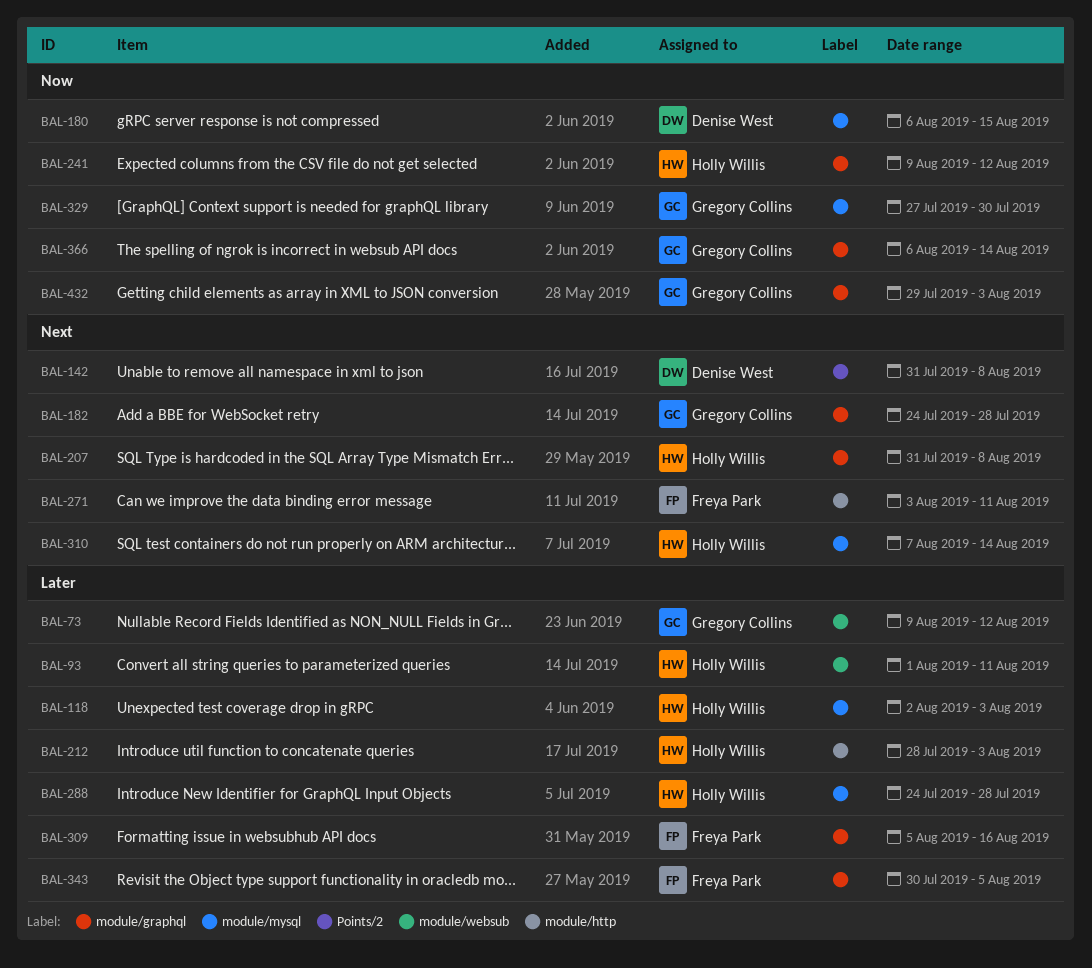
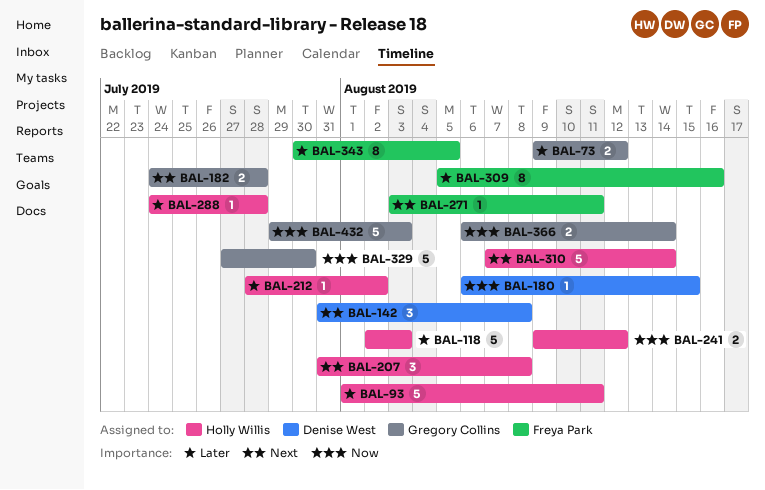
BAL-212, due: Aug 3 -> Aug 2

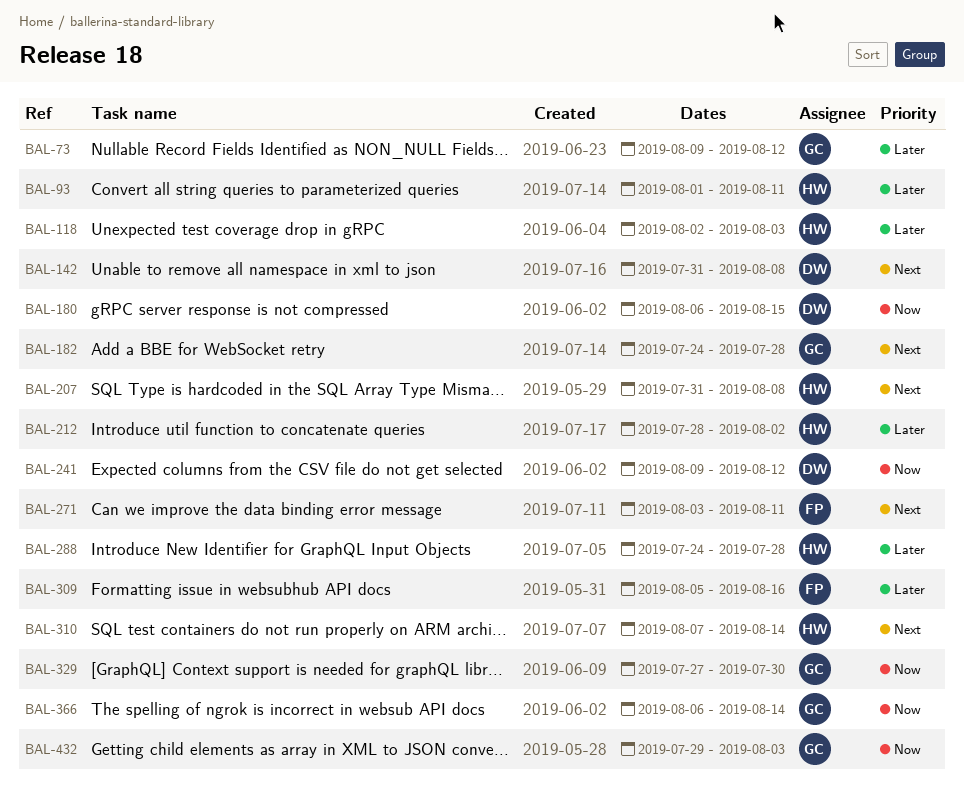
BAL-241, owner: Holly Willis -> Denise West
BAL-343: present -> none

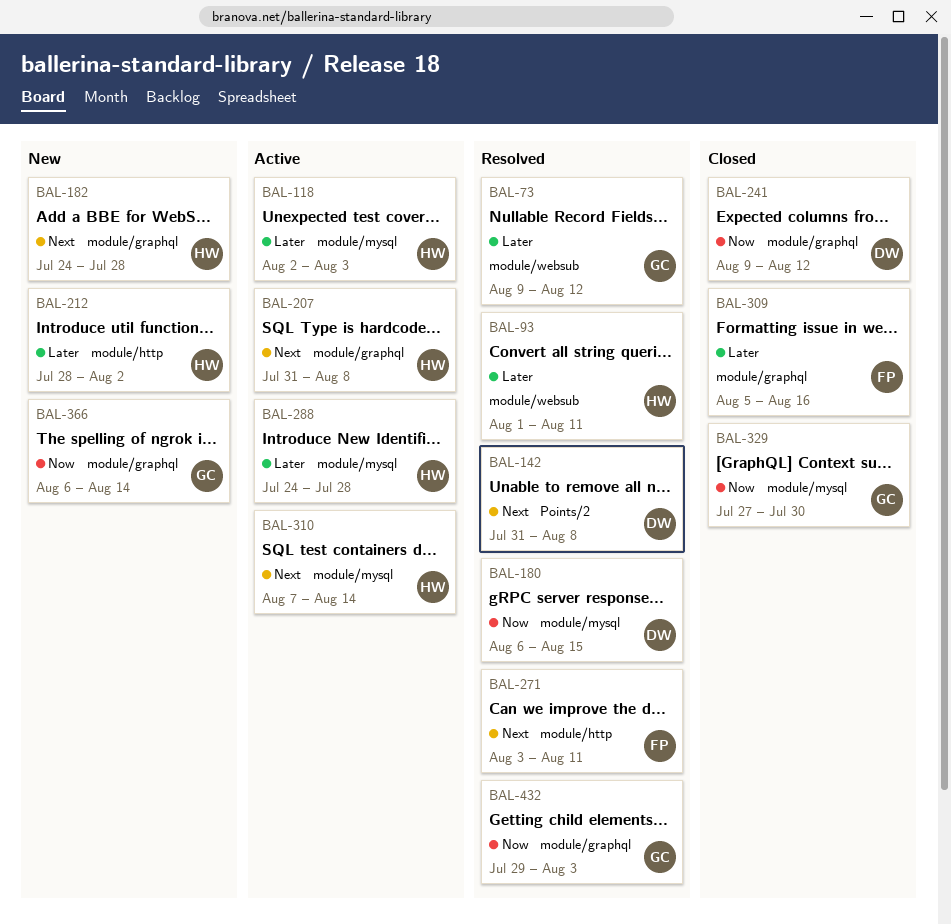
BAL-182, owner: GC -> HW

